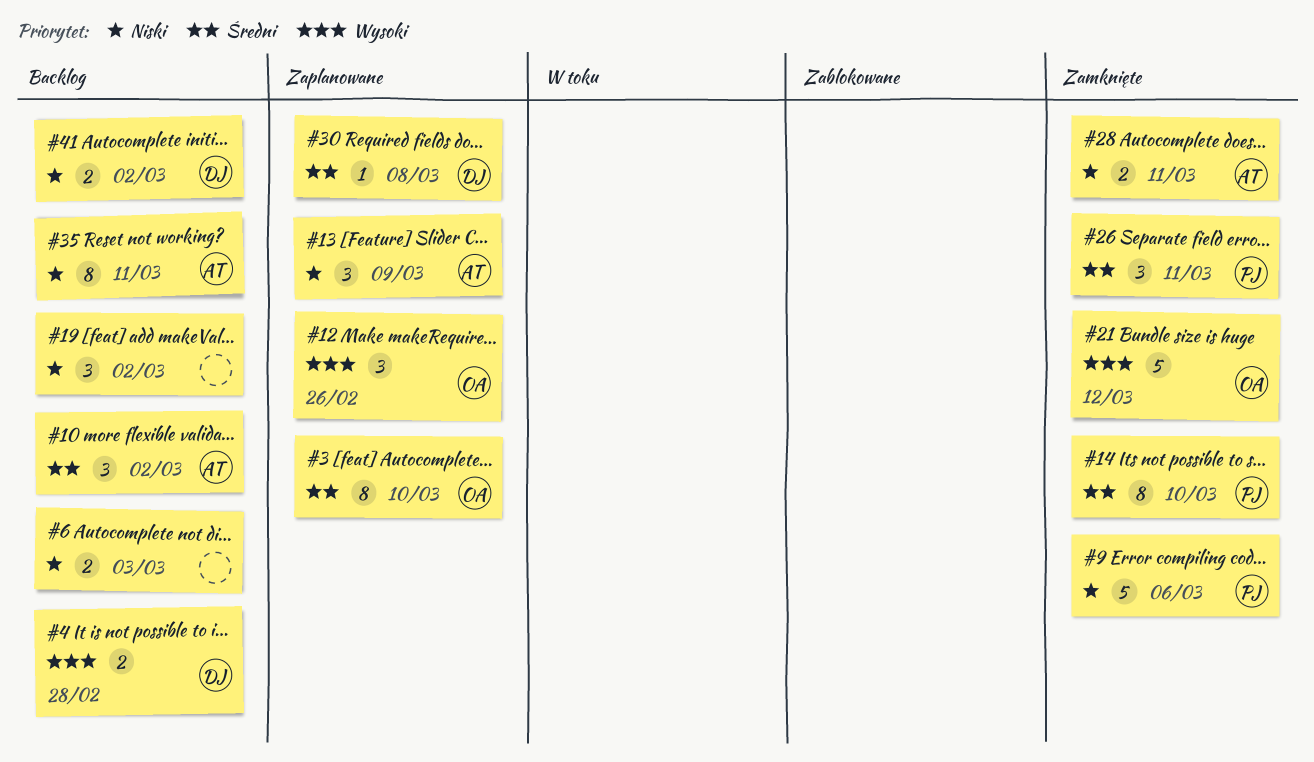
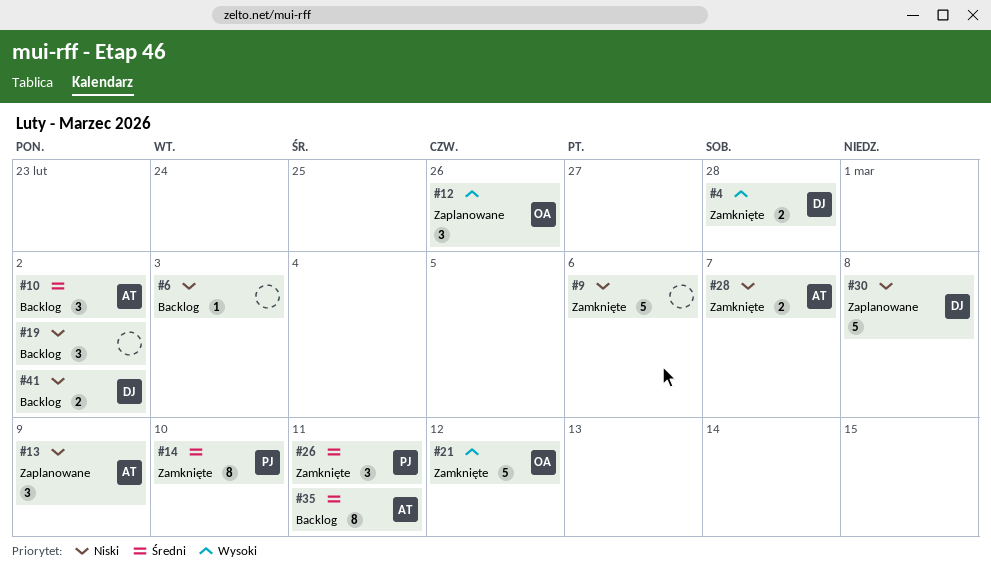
#3: present -> none
#4, status: Backlog -> Zamknięte
#6, estimate: 2 -> 1
#9, owner: PJ -> none
#28, due: Mar 11 -> Mar 7
#30, priority: Średni -> Niski
#30, estimate: 1 -> 5
#35, priority: Niski -> Średni

